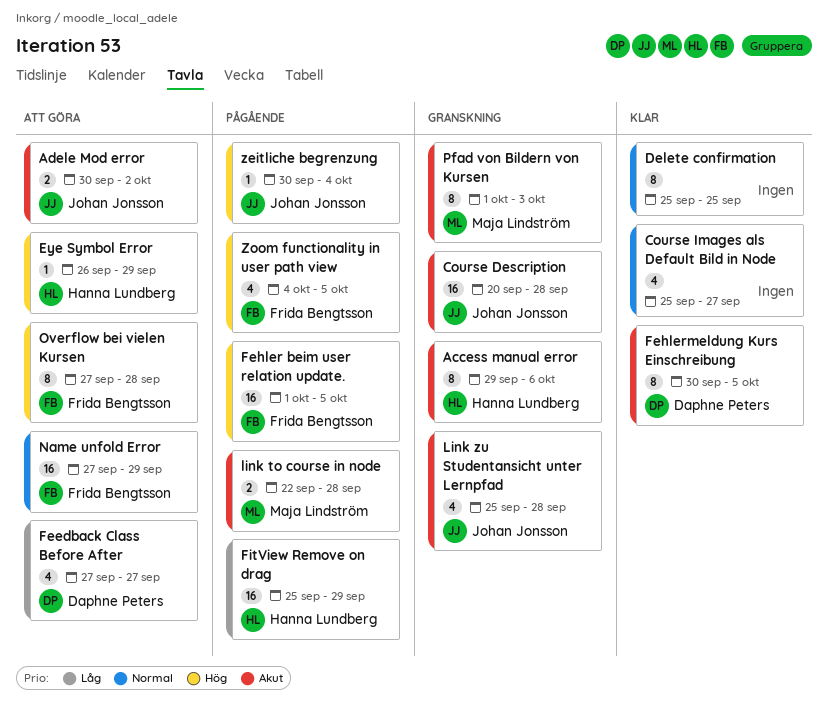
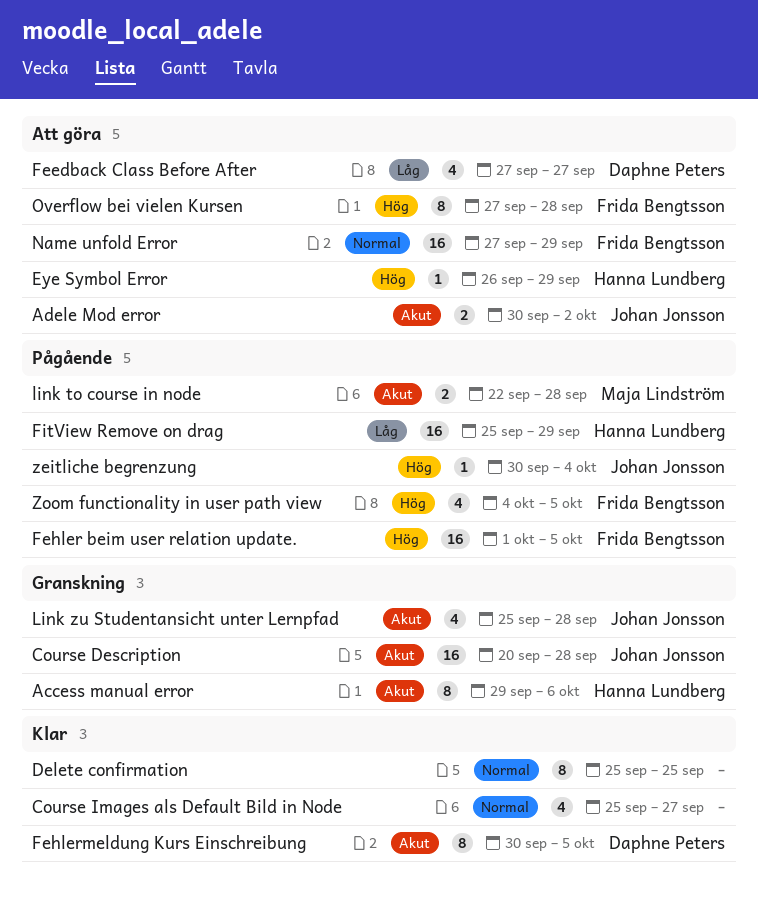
Pfad von Bildern von Kursen: present -> none

